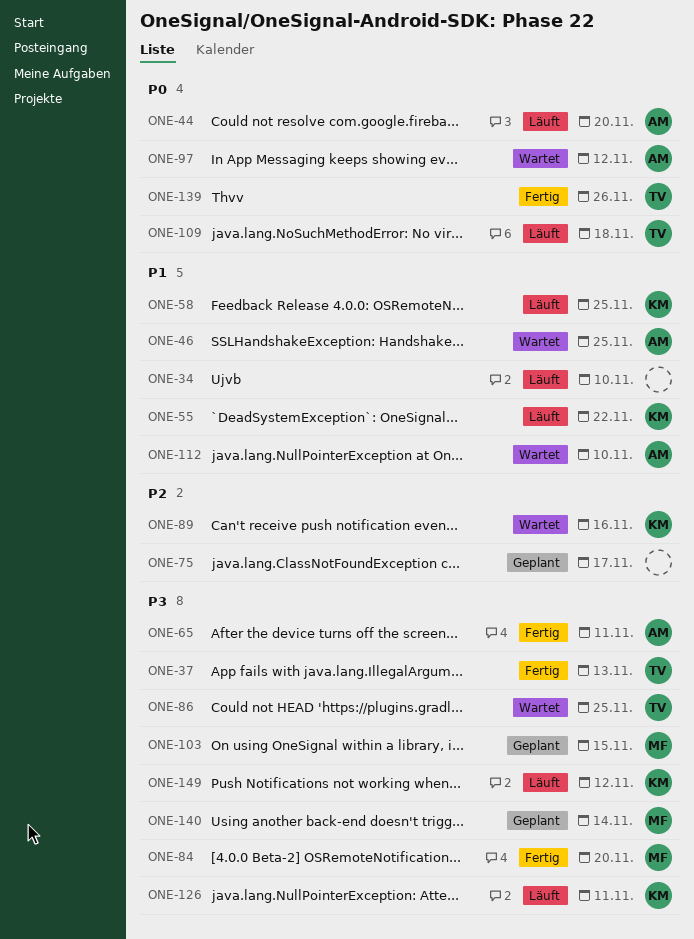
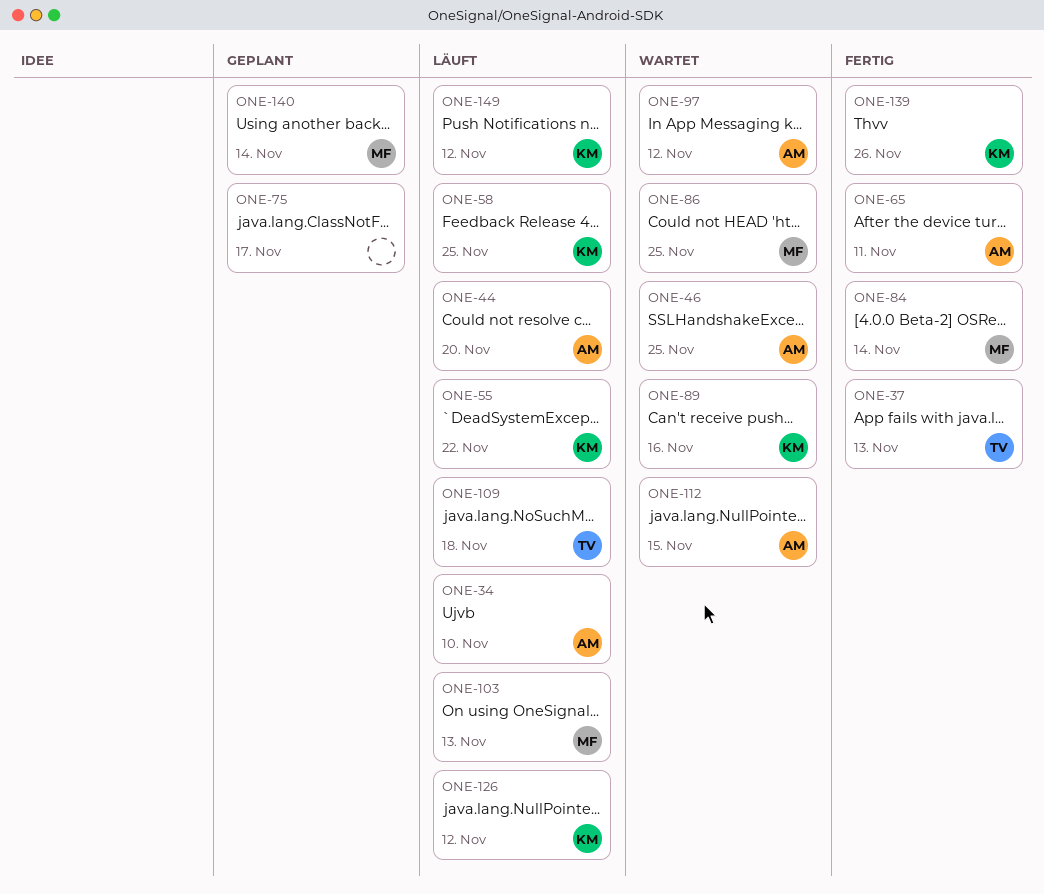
ONE-34, owner: none -> AM
ONE-84, due: Nov 20 -> Nov 14
ONE-86, owner: TV -> MF
ONE-103, status: Geplant -> Läuft
ONE-103, due: Nov 15 -> Nov 13
ONE-112, due: Nov 10 -> Nov 15
ONE-126, due: Nov 11 -> Nov 12
ONE-139, owner: TV -> KM

